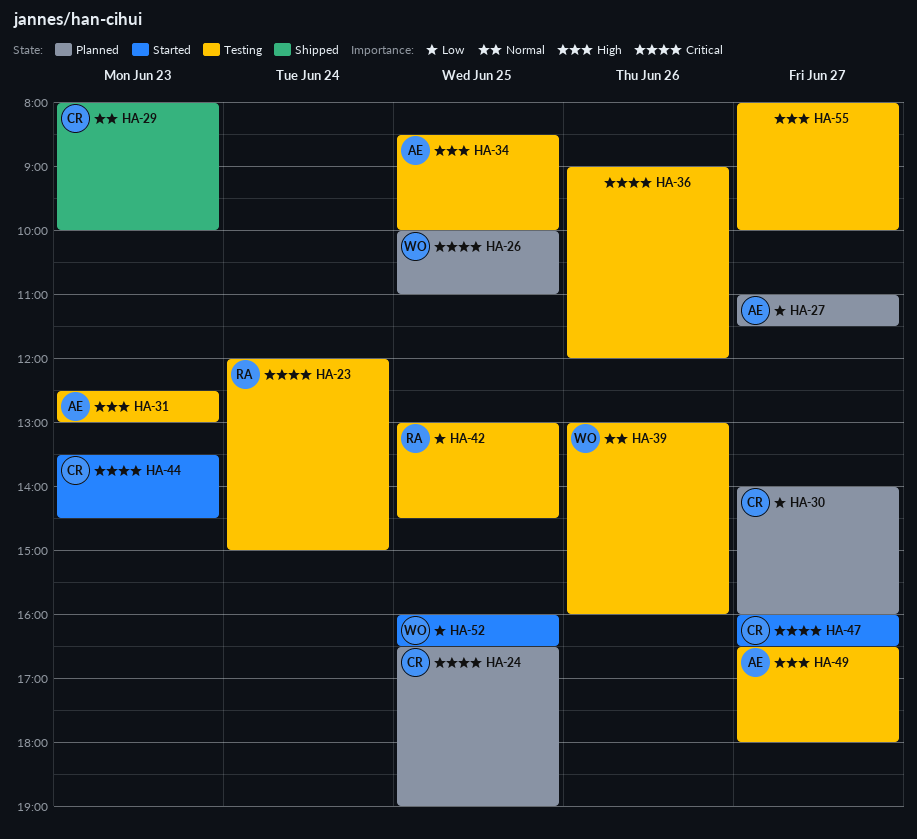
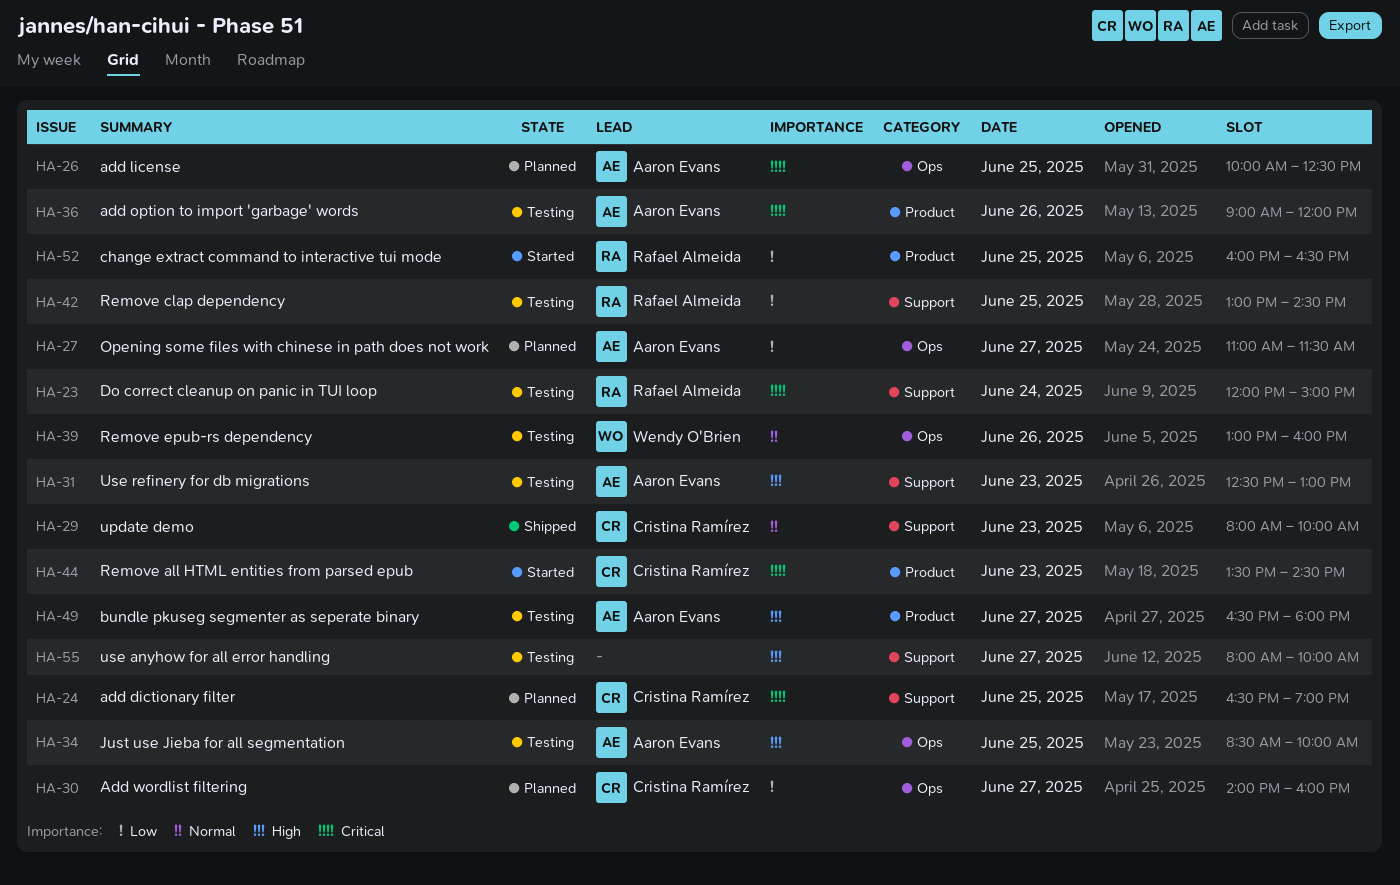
HA-26, owner: Wendy O'Brien -> Aaron Evans
HA-26, ends: 11:00 -> 12:30
HA-36, owner: none -> Aaron Evans
HA-47: present -> none
HA-52, owner: Wendy O'Brien -> Rafael Almeida

